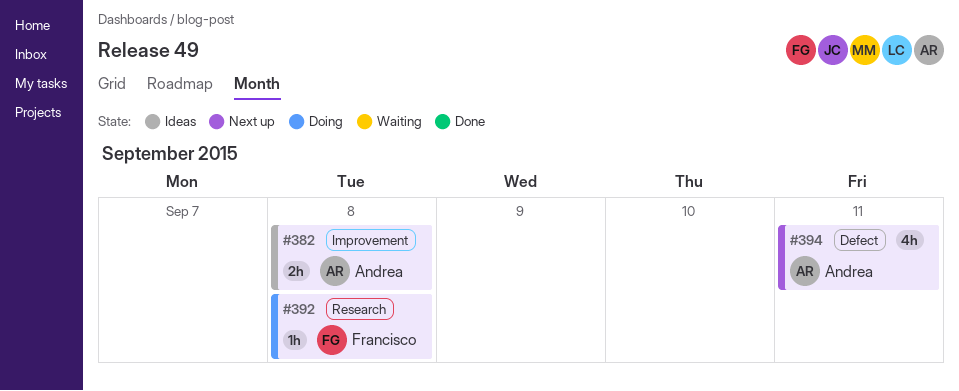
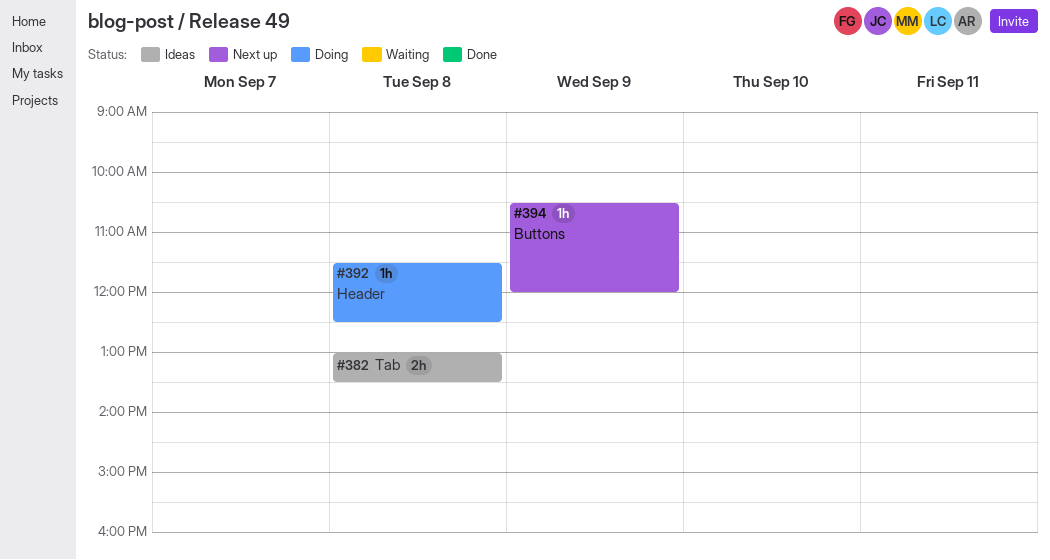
#394, estimate: 4h -> 1h
#394, day: Sep 11 -> Sep 9

